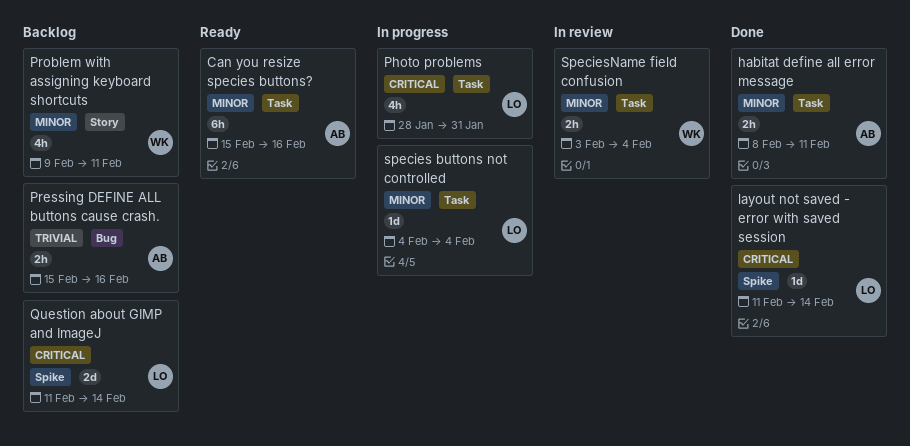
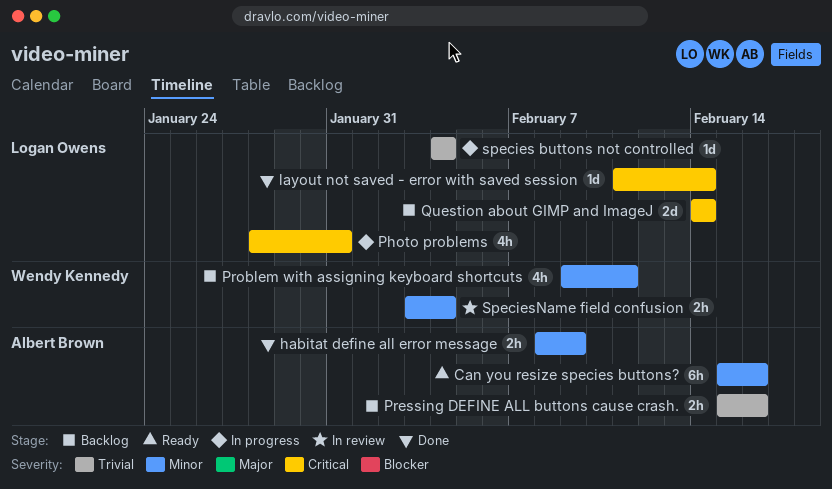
habitat define all error message, due: Feb 11 -> Feb 9
Question about GIMP and ImageJ, start: Feb 11 -> Feb 14
species buttons not controlled, priority: Minor -> Trivial

